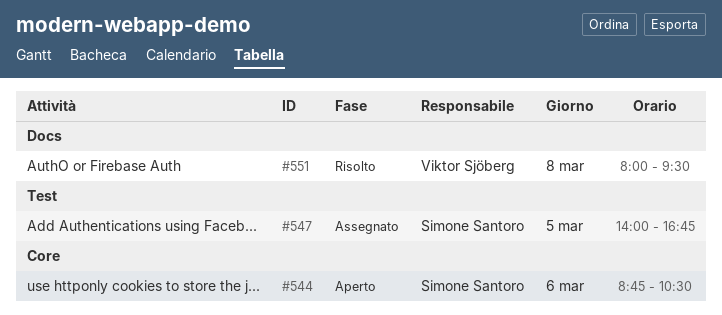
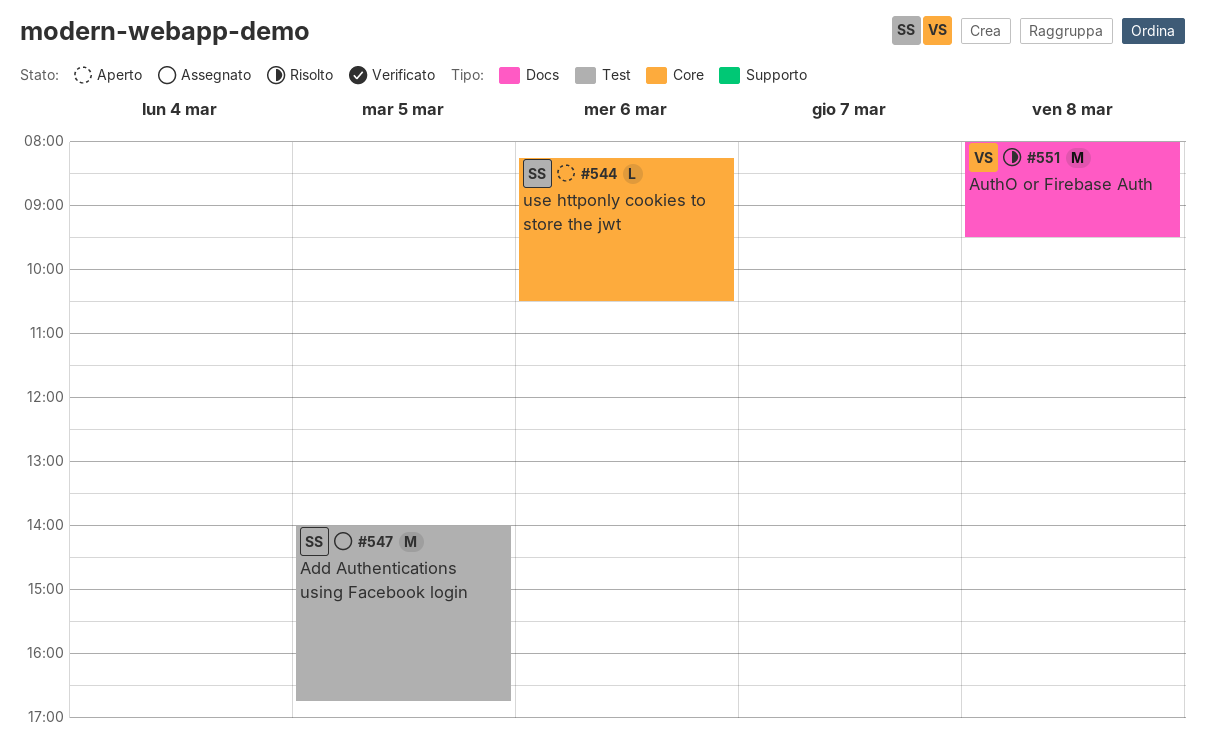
#544, begins: 08:45 -> 08:15

